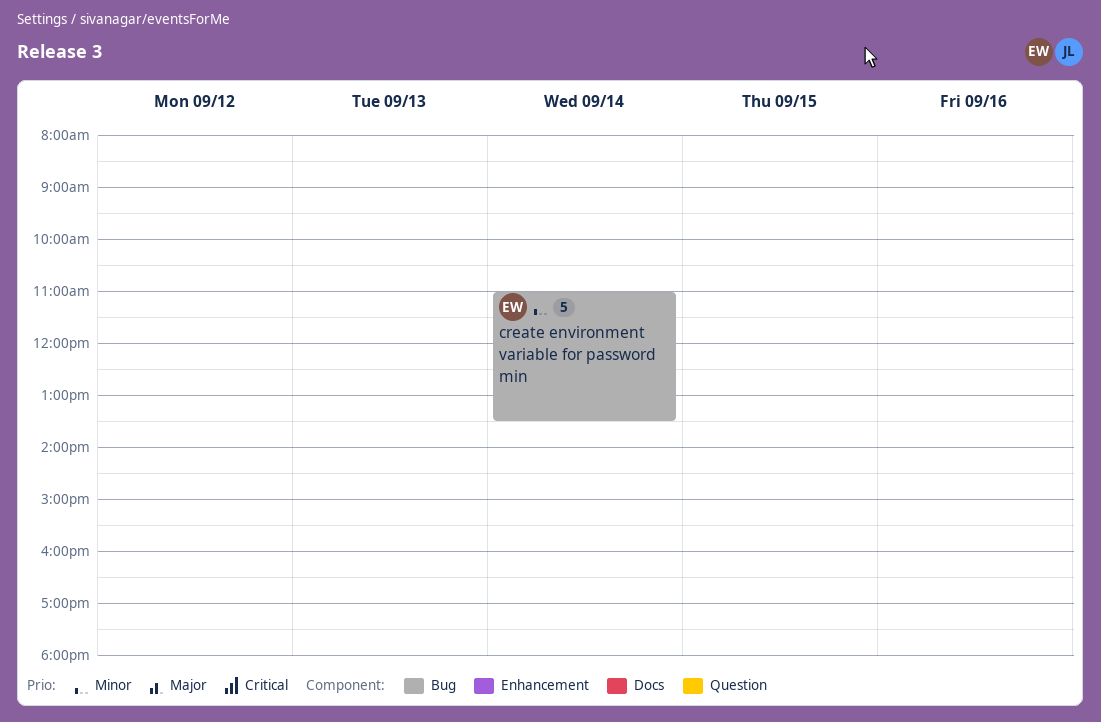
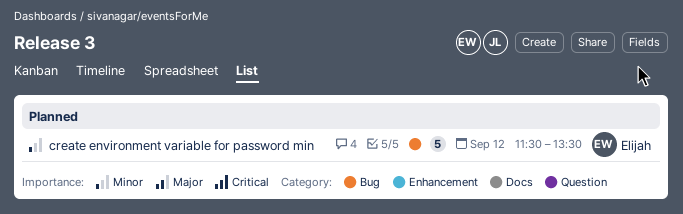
create environment variable for password min, day: Sep 14 -> Sep 12
create environment variable for password min, begins: 11:00 -> 11:30

